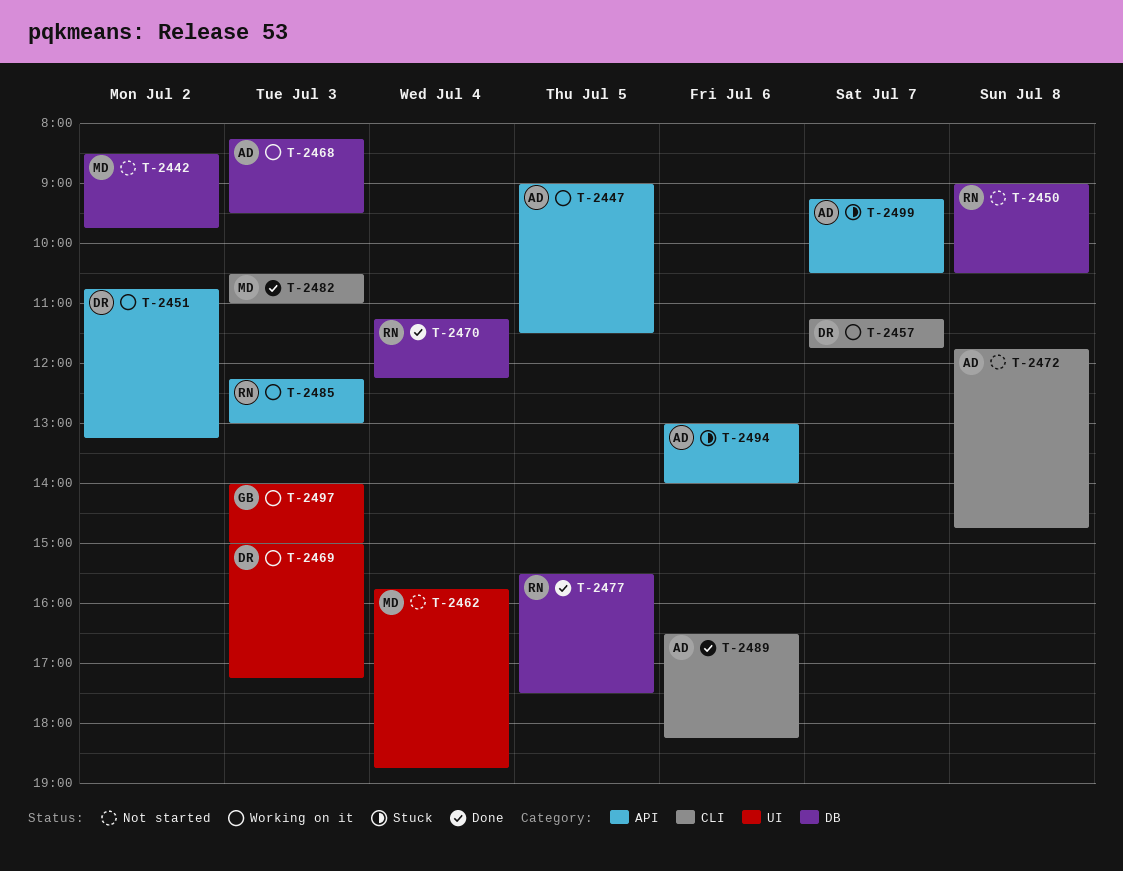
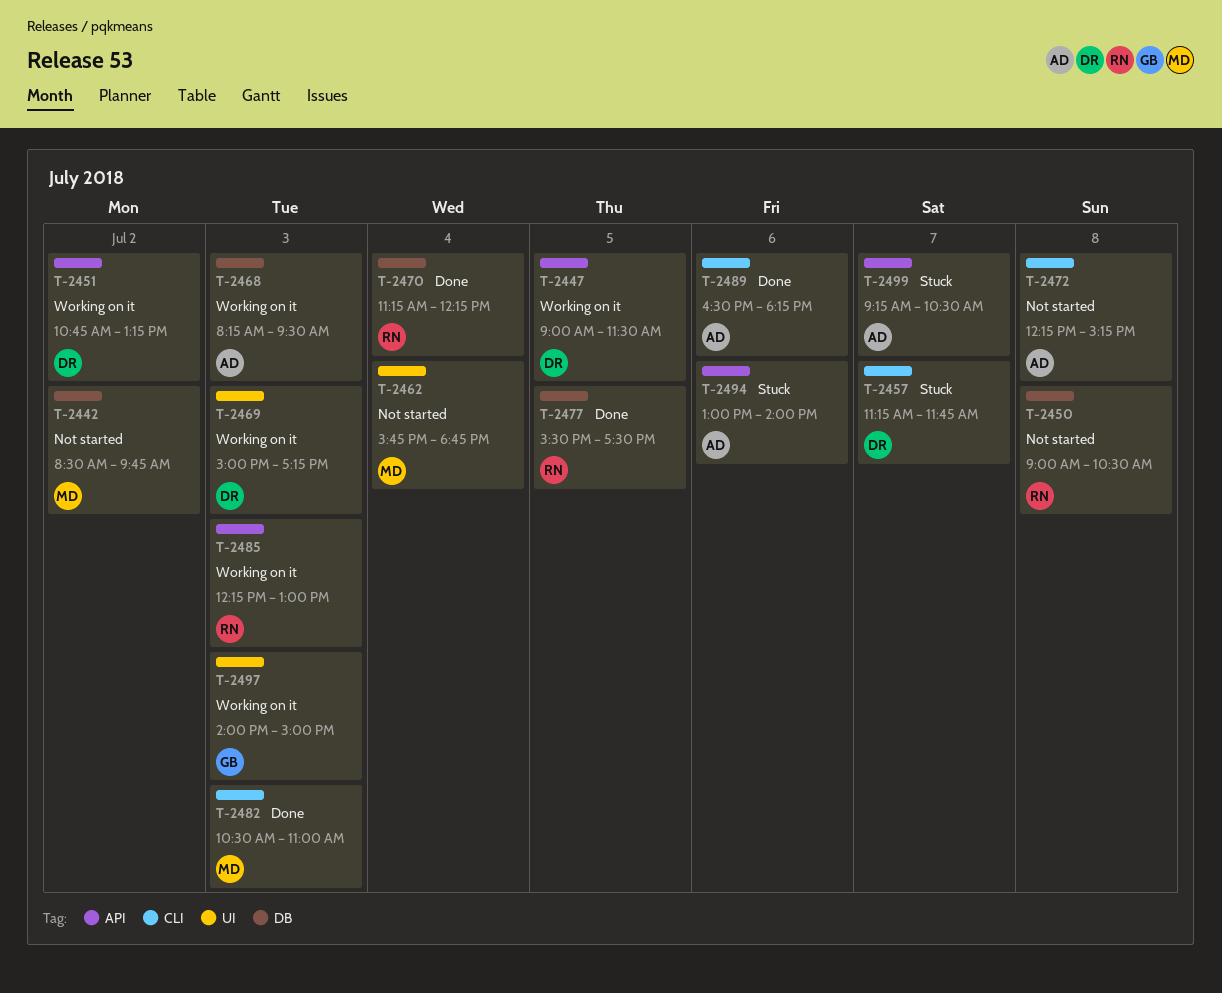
T-2447, owner: AD -> DR
T-2457, status: Working on it -> Stuck
T-2472, begins: 11:45 -> 12:15
T-2472, ends: 14:45 -> 15:15

